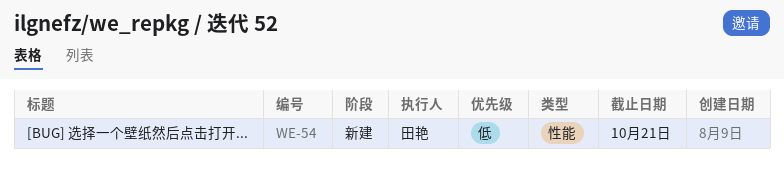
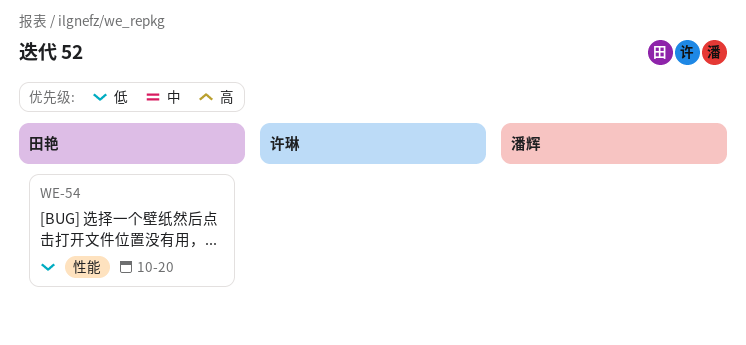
WE-54, due: Oct 21 -> Oct 20

